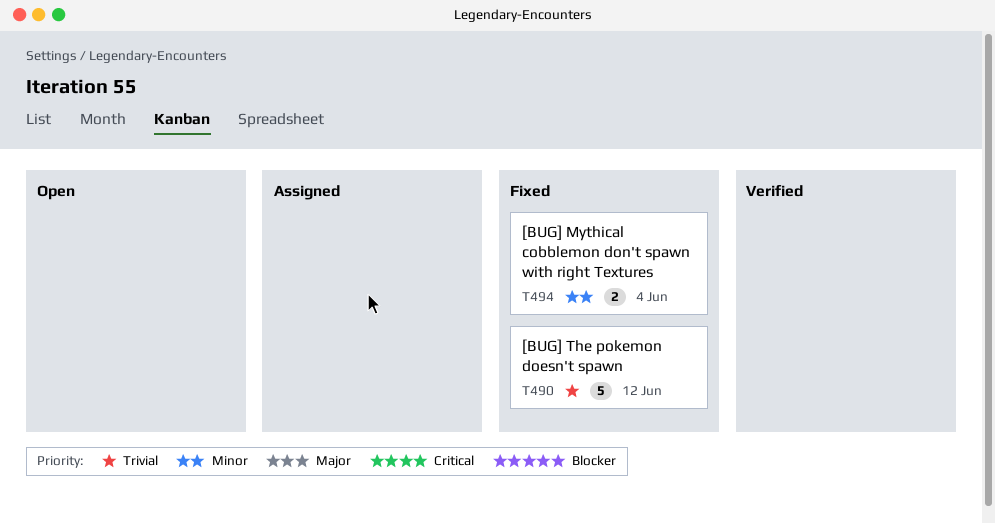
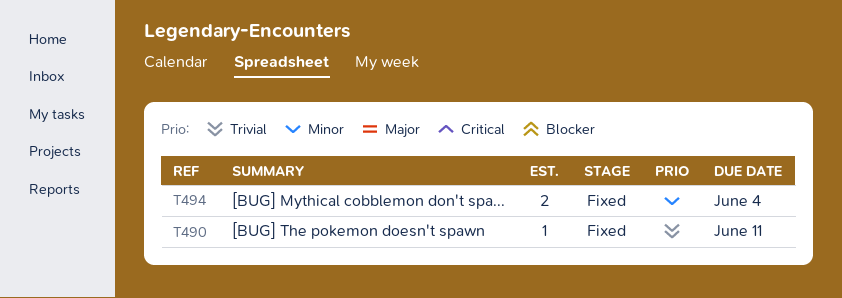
T490, estimate: 5 -> 1
T490, due: Jun 12 -> Jun 11

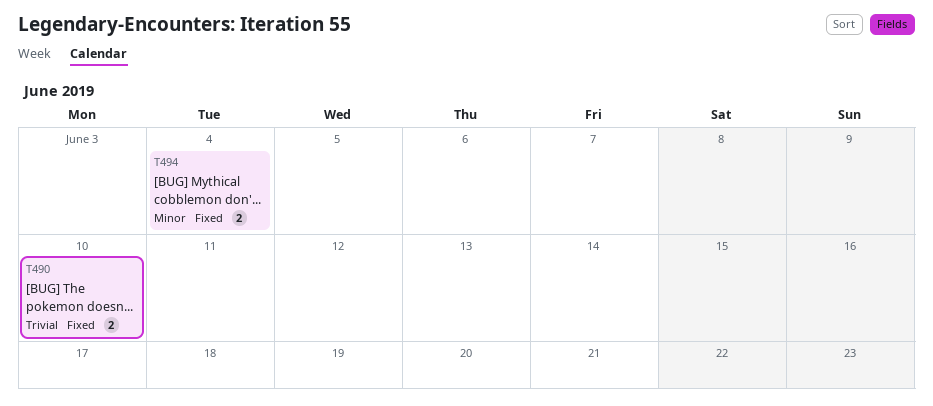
T490, estimate: 1 -> 2
T490, due: Jun 11 -> Jun 10

